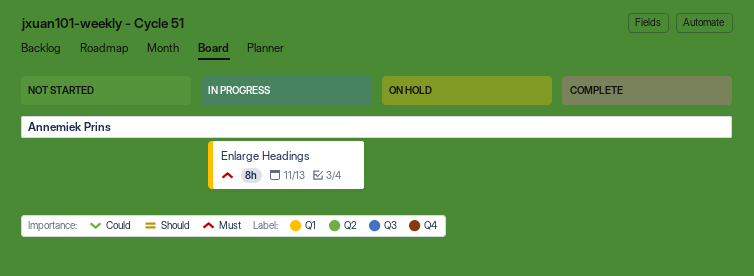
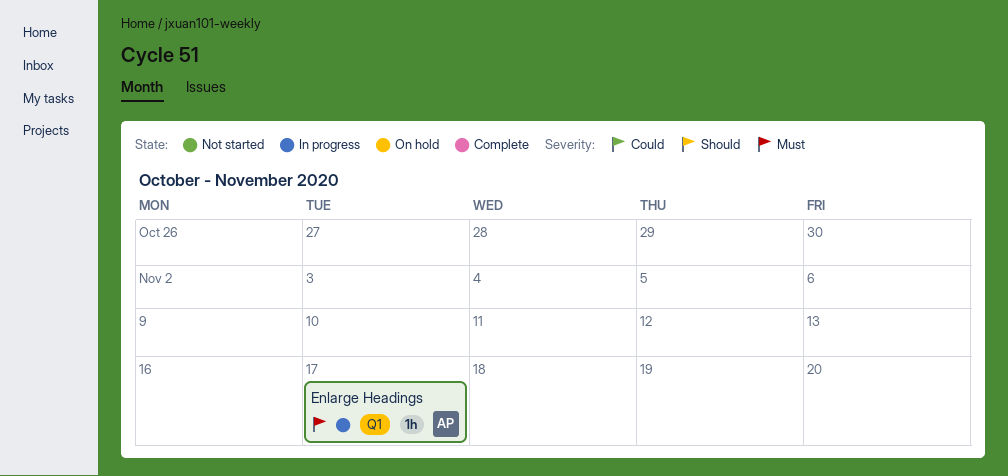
Enlarge Headings, estimate: 8h -> 1h
Enlarge Headings, due: Nov 13 -> Nov 17

